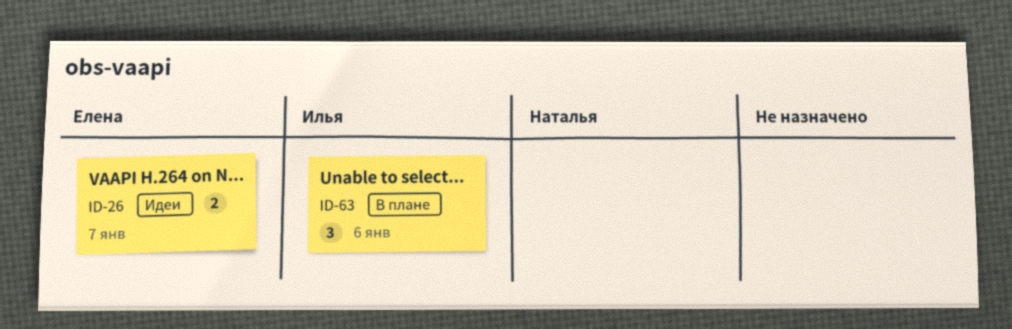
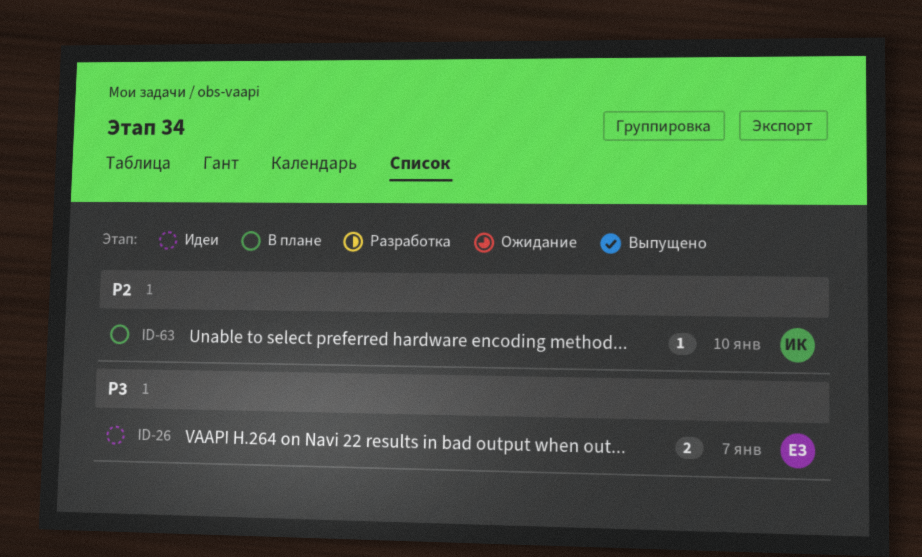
ID-63, estimate: 3 -> 1
ID-63, due: Jan 6 -> Jan 10

